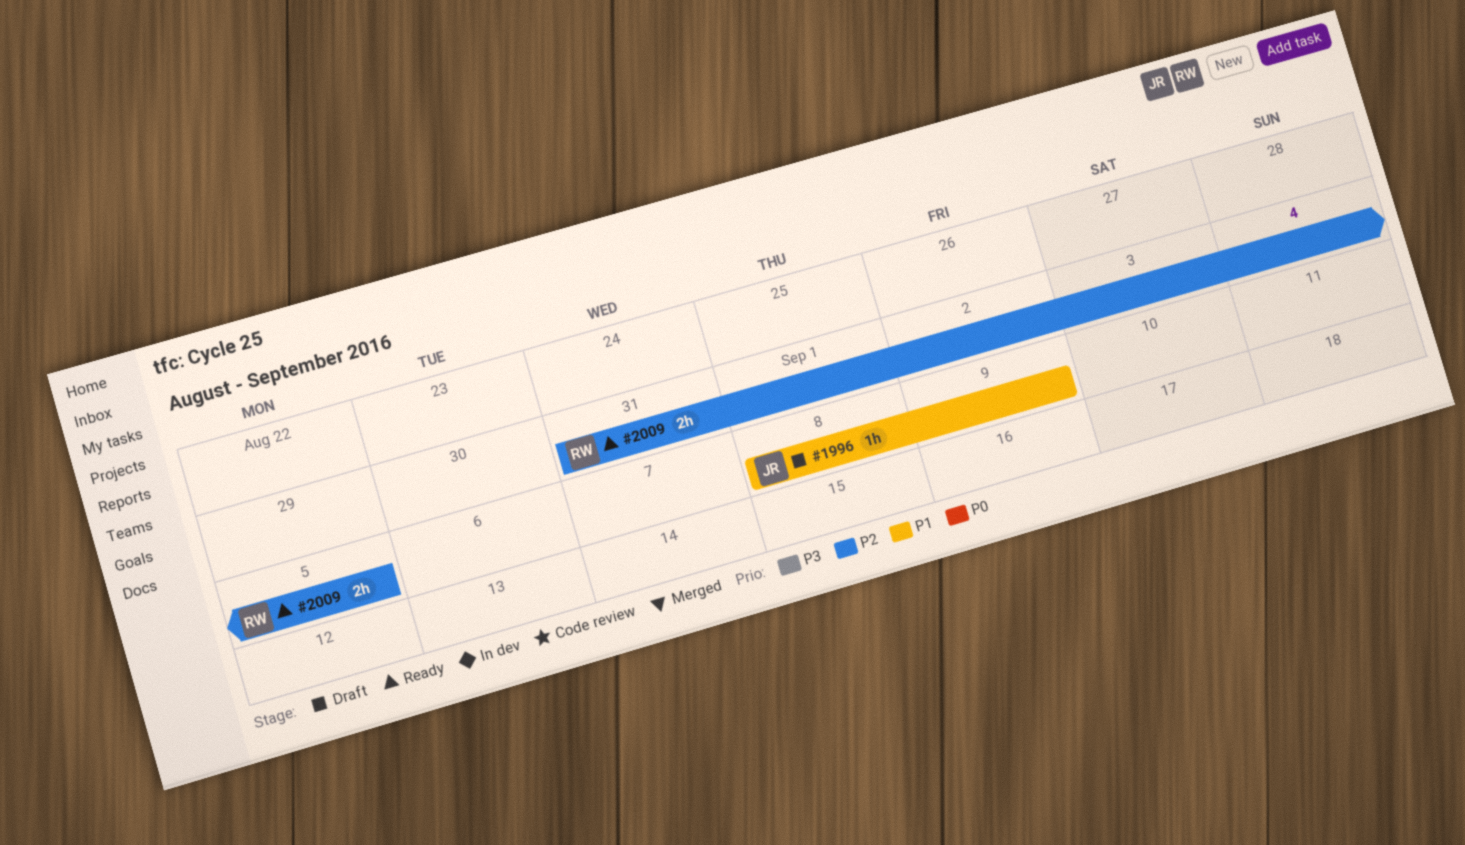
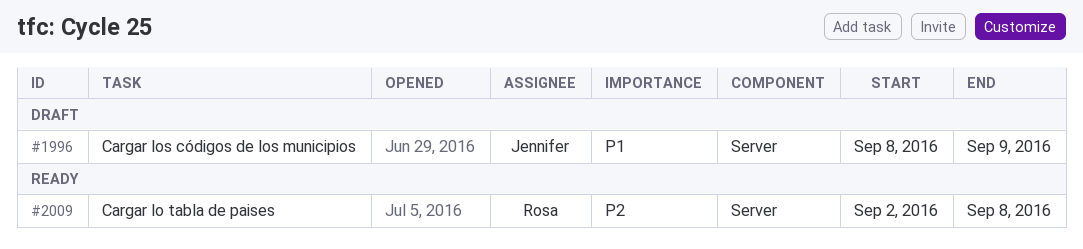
#2009, start: Aug 31 -> Sep 2
#2009, due: Sep 5 -> Sep 8

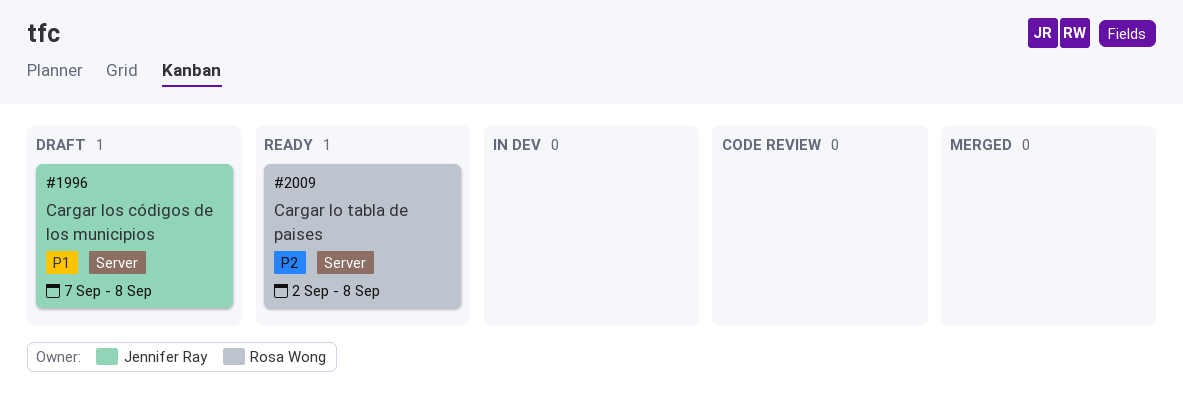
#1996, start: Sep 8 -> Sep 7
#1996, due: Sep 9 -> Sep 8

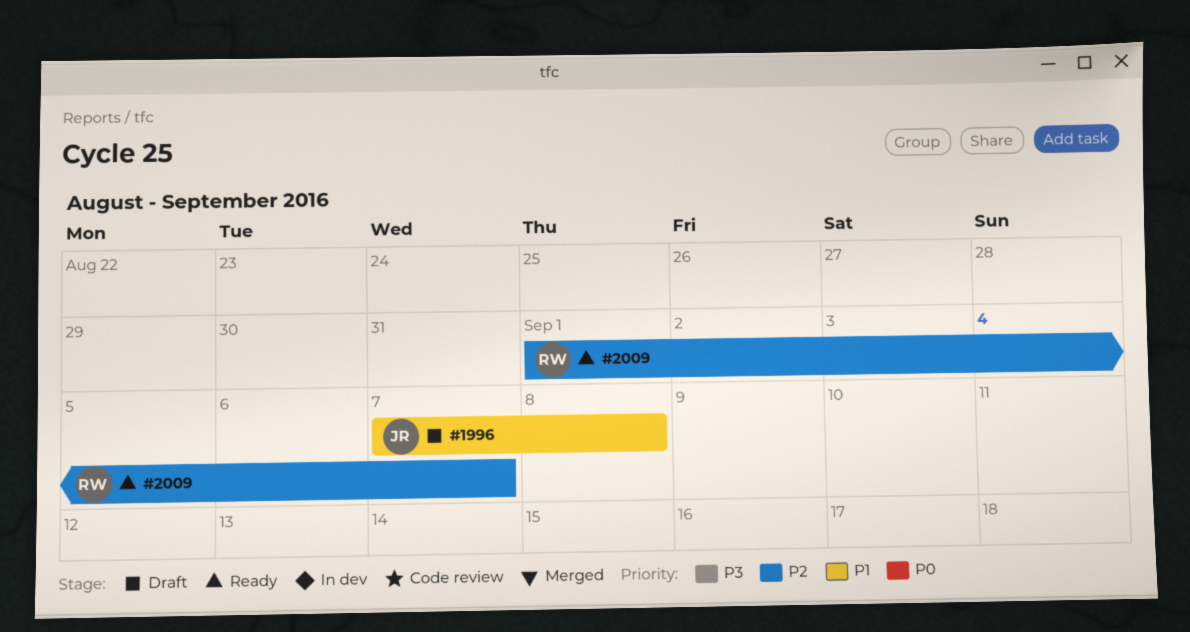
#2009, start: Sep 2 -> Sep 1
#2009, due: Sep 8 -> Sep 7

